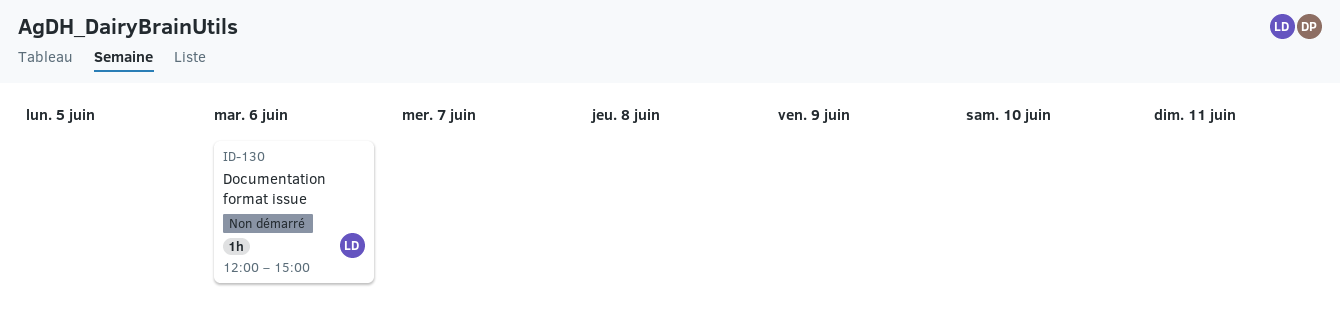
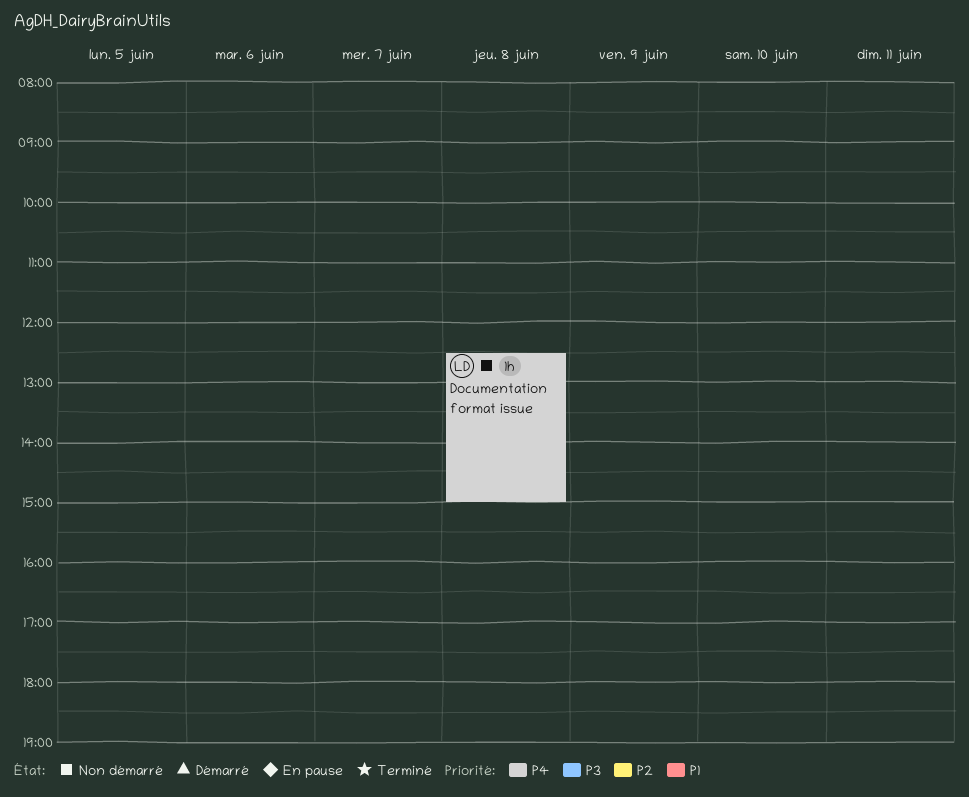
Documentation format issue, day: Jun 6 -> Jun 8
Documentation format issue, begins: 12:00 -> 12:30

